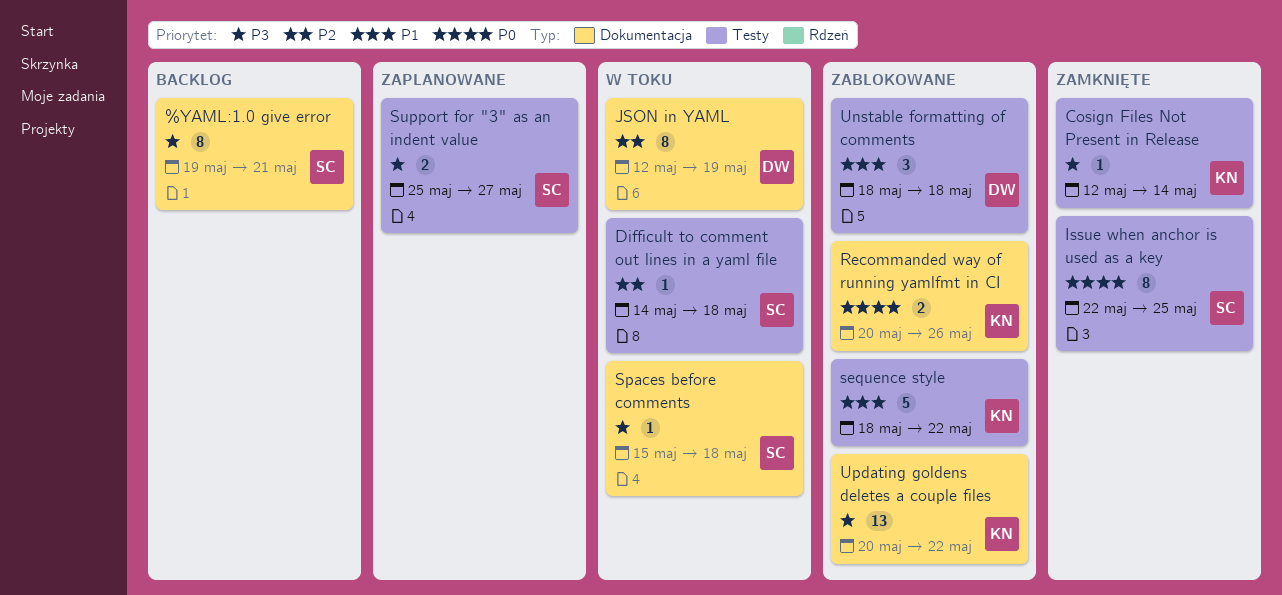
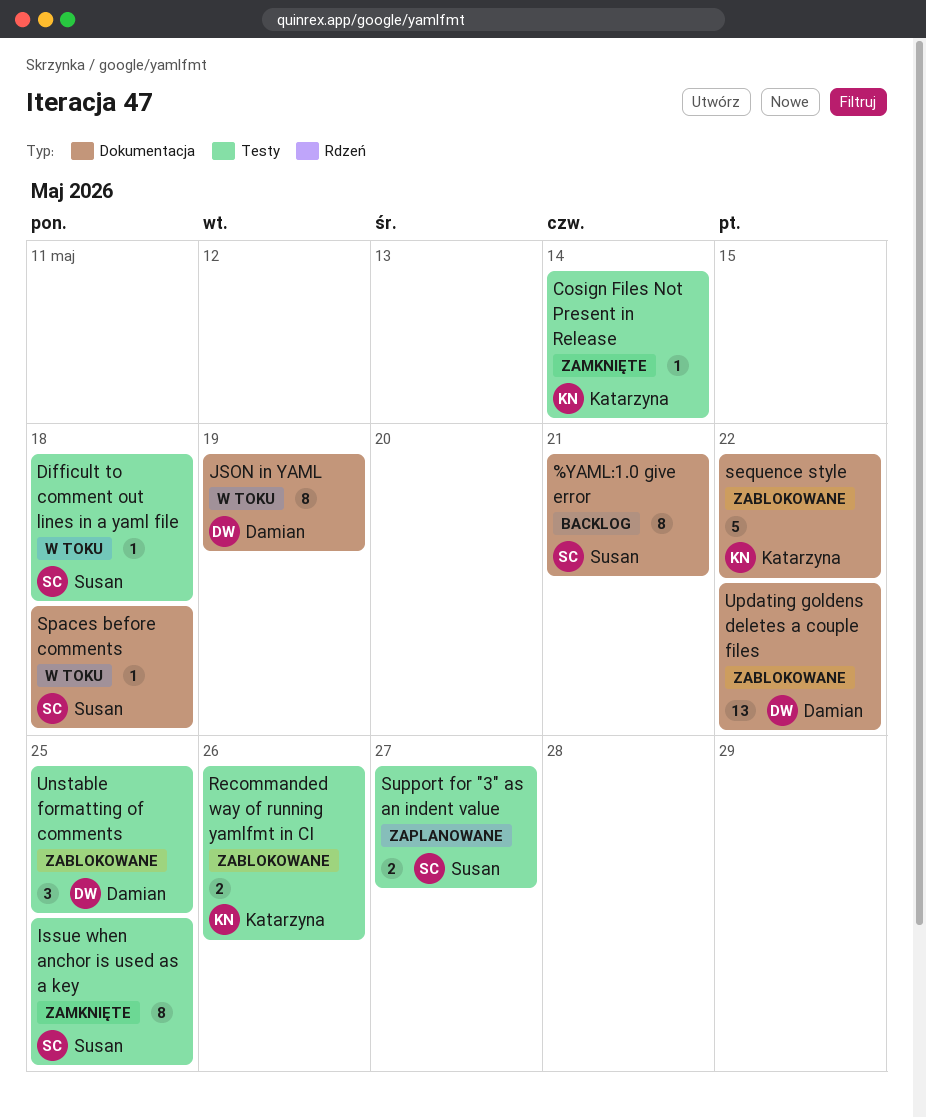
Recommanded way of running yamlfmt in CI, label: Dokumentacja -> Testy
sequence style, label: Testy -> Dokumentacja
Unstable formatting of comments, due: May 18 -> May 25
Updating goldens deletes a couple files, owner: Katarzyna -> Damian

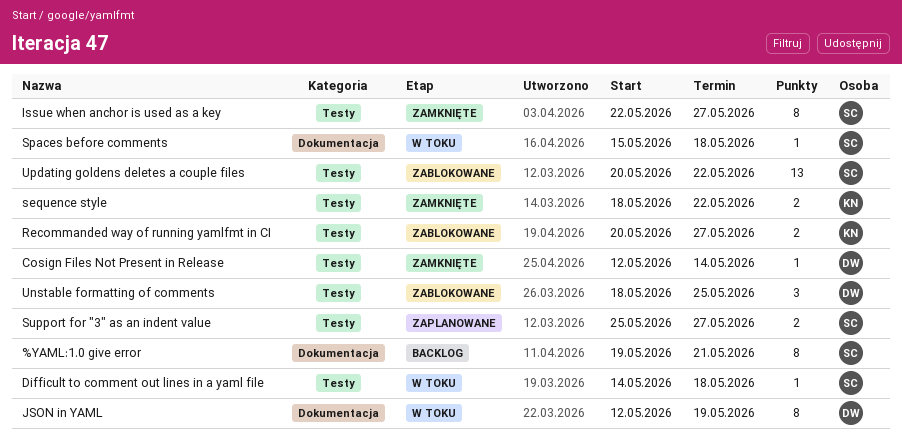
Cosign Files Not Present in Release, owner: Katarzyna -> Damian
Issue when anchor is used as a key, due: May 25 -> May 27
Recommanded way of running yamlfmt in CI, due: May 26 -> May 27
sequence style, status: Zablokowane -> Zamknięte
sequence style, label: Dokumentacja -> Testy
sequence style, estimate: 5 -> 2
Updating goldens deletes a couple files, owner: Damian -> Susan
Updating goldens deletes a couple files, label: Dokumentacja -> Testy

